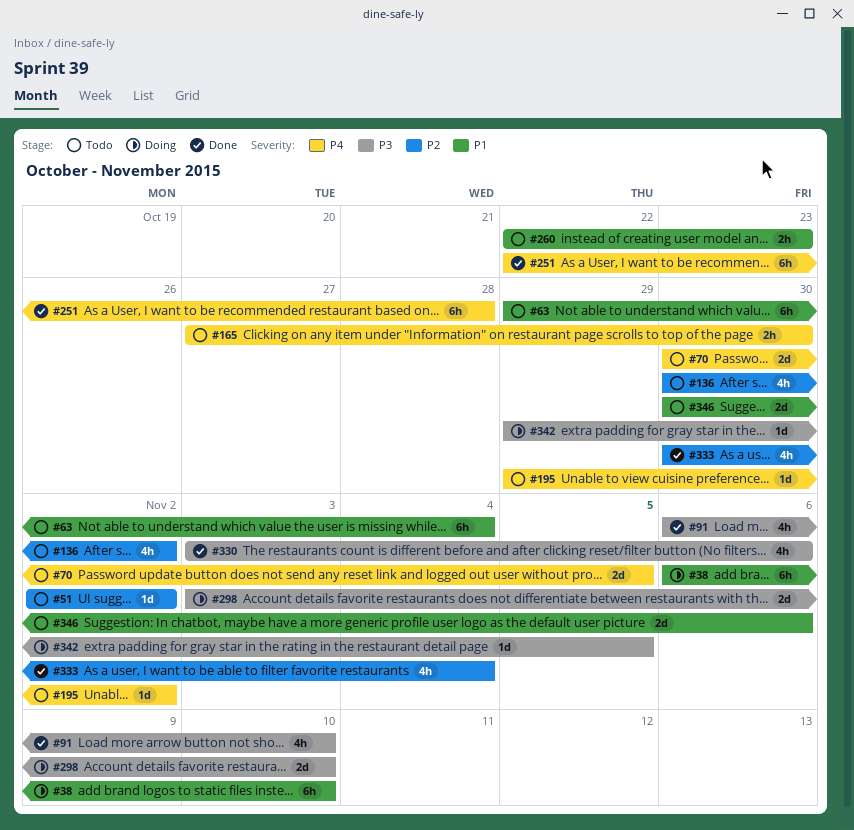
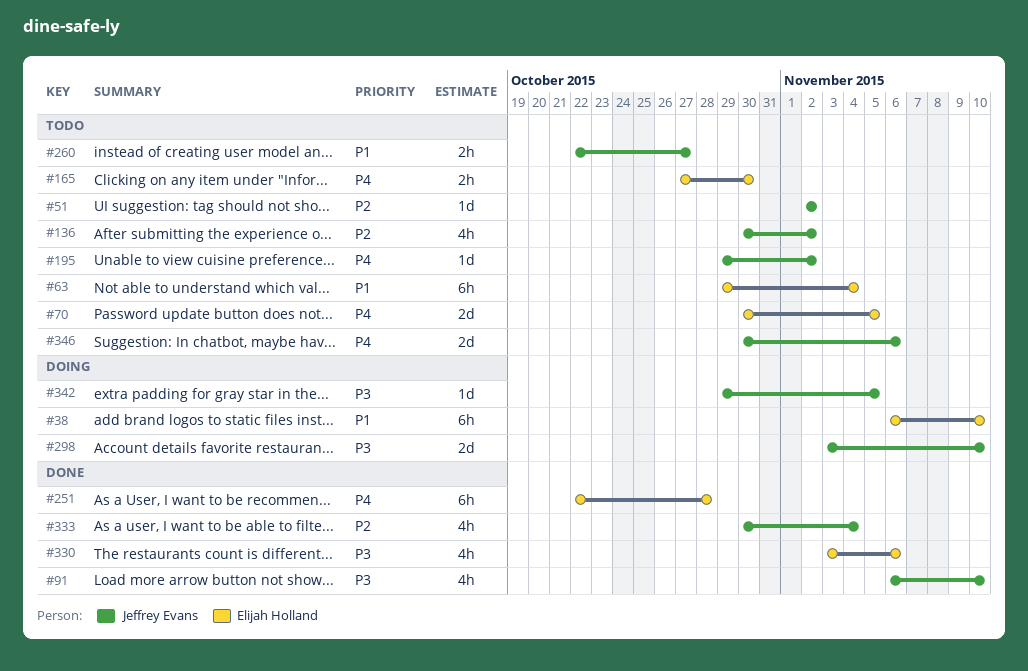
#260, due: Oct 23 -> Oct 27
#346, priority: P1 -> P4

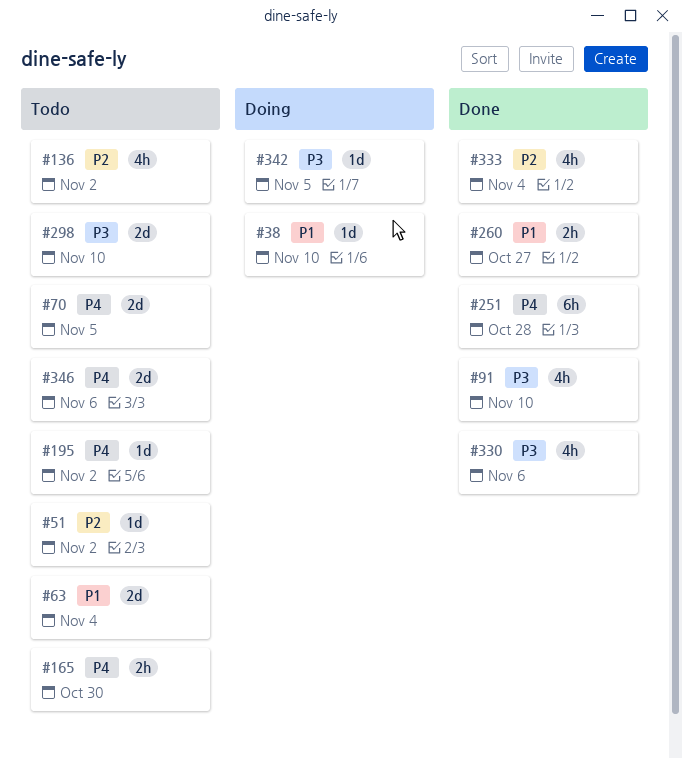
#38, estimate: 6h -> 1d
#63, estimate: 6h -> 2d
#260, status: Todo -> Done
#298, status: Doing -> Todo

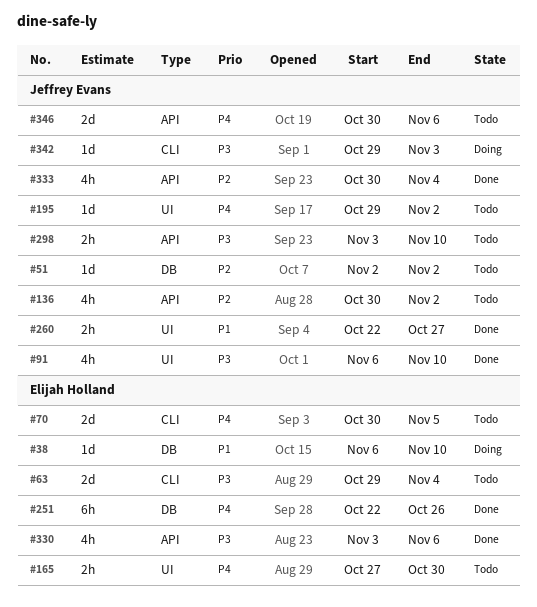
#63, priority: P1 -> P3
#251, due: Oct 28 -> Oct 26
#298, estimate: 2d -> 2h
#342, due: Nov 5 -> Nov 3

